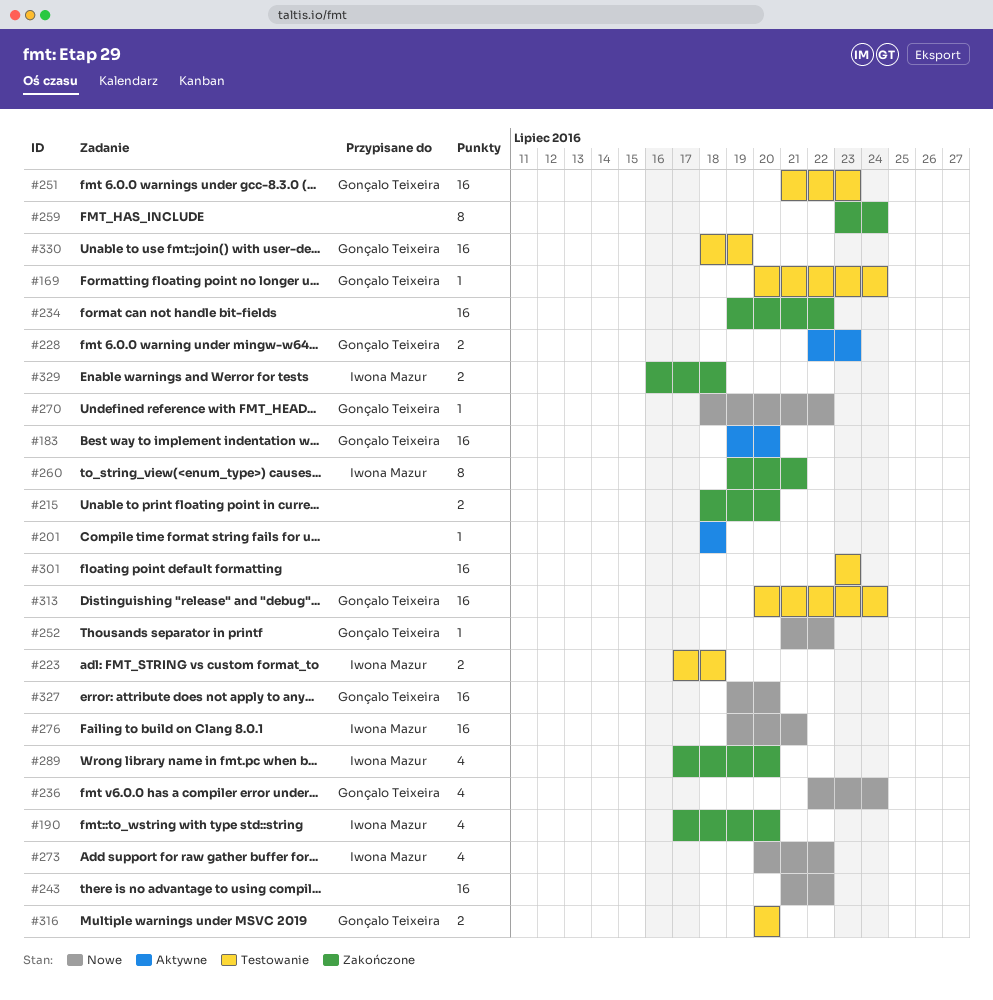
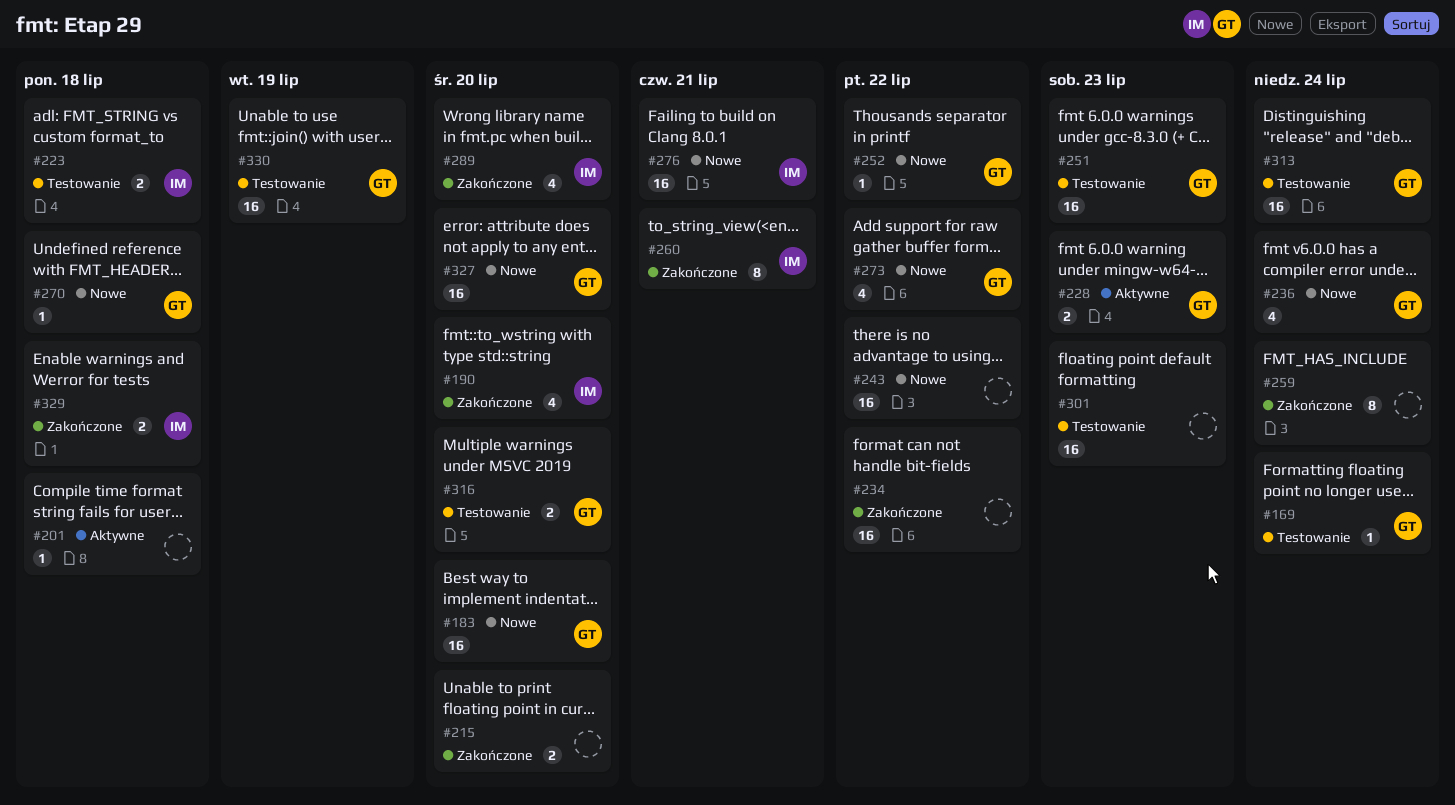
#183, status: Aktywne -> Nowe
#270, due: Jul 22 -> Jul 18
#273, owner: Iwona Mazur -> Gonçalo Teixeira

